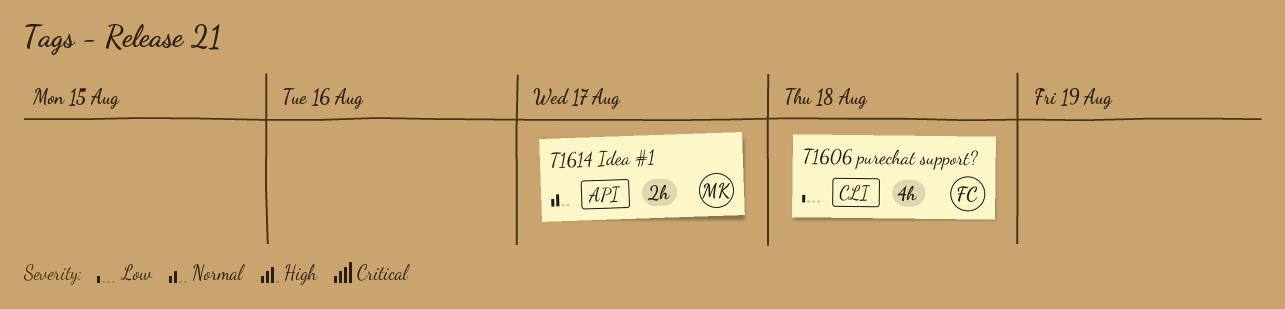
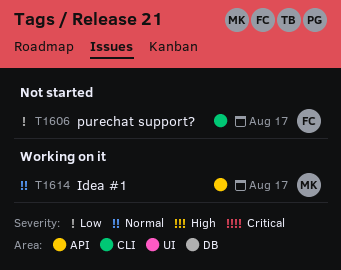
T1606, due: Aug 18 -> Aug 17

